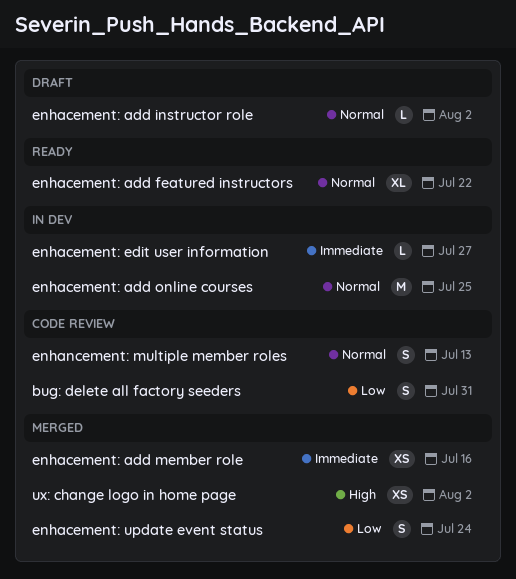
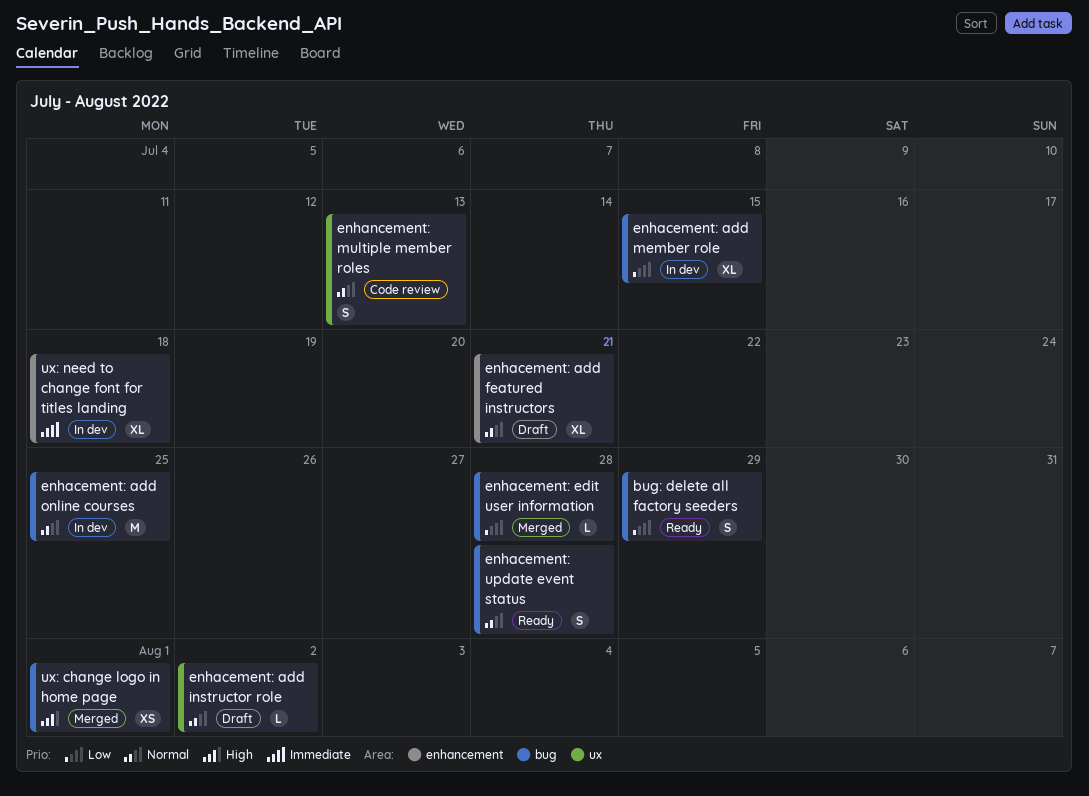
bug: delete all factory seeders, status: Code review -> Ready
bug: delete all factory seeders, due: Jul 31 -> Jul 29
enhacement: add featured instructors, status: Ready -> Draft
enhacement: add featured instructors, due: Jul 22 -> Jul 21
enhacement: add member role, status: Merged -> In dev
enhacement: add member role, priority: Immediate -> Low
enhacement: add member role, estimate: XS -> XL
enhacement: add member role, due: Jul 16 -> Jul 15
enhacement: edit user information, status: In dev -> Merged
enhacement: edit user information, priority: Immediate -> Low
enhacement: edit user information, due: Jul 27 -> Jul 28
enhacement: update event status, status: Merged -> Ready
enhacement: update event status, priority: Low -> Normal
enhacement: update event status, due: Jul 24 -> Jul 28
ux: change logo in home page, due: Aug 2 -> Aug 1
ux: need to change font for titles landing: none -> present

